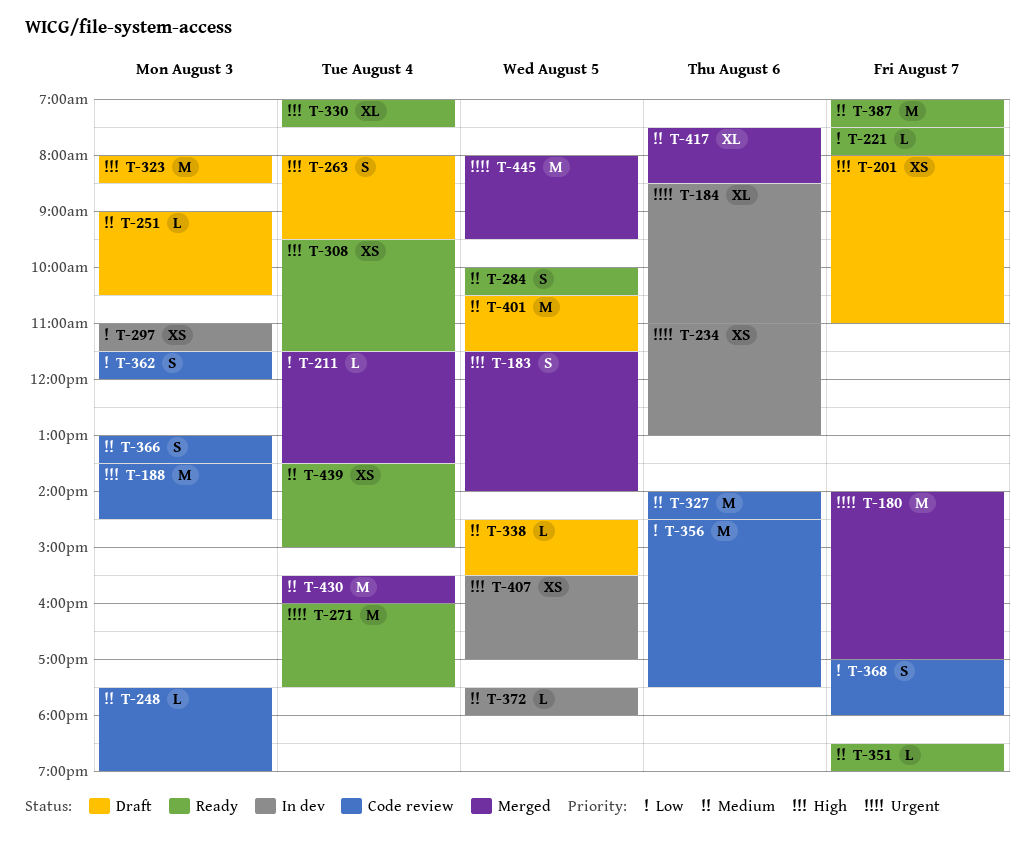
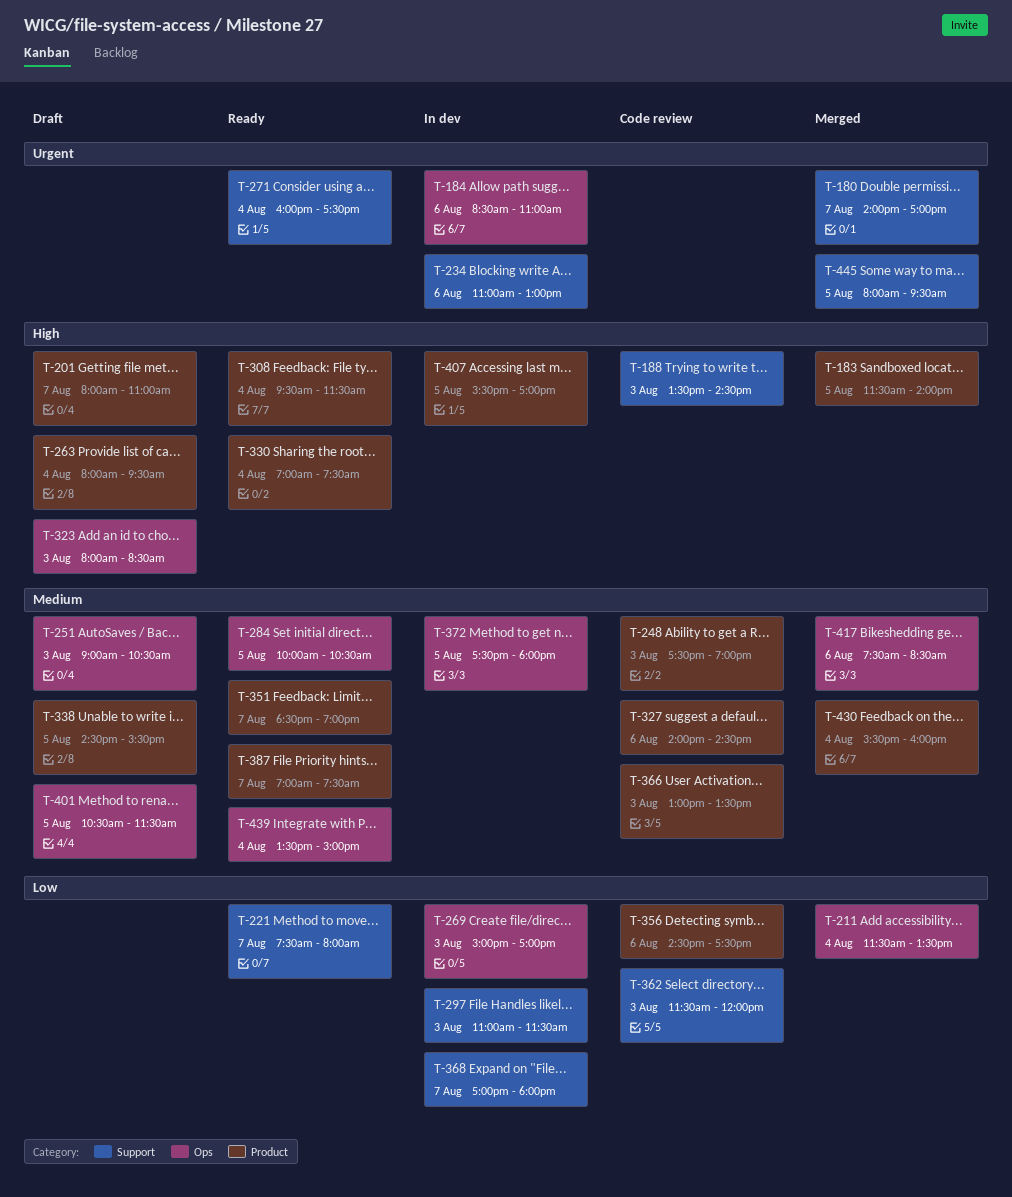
T-269: none -> present
T-368, status: Code review -> In dev

